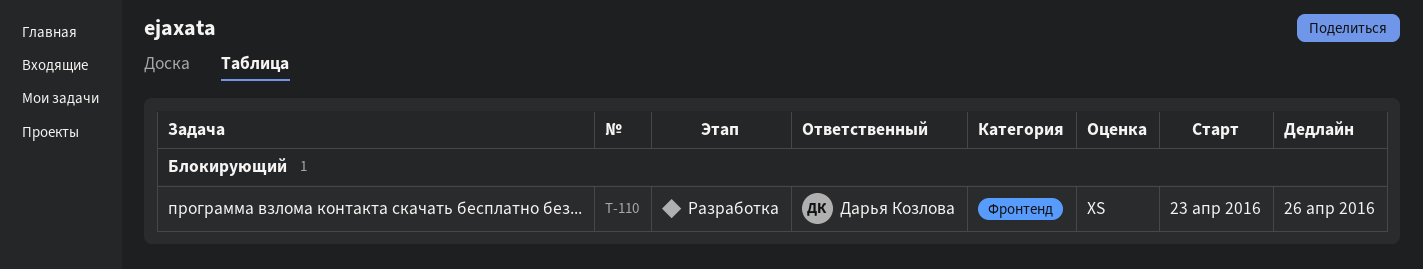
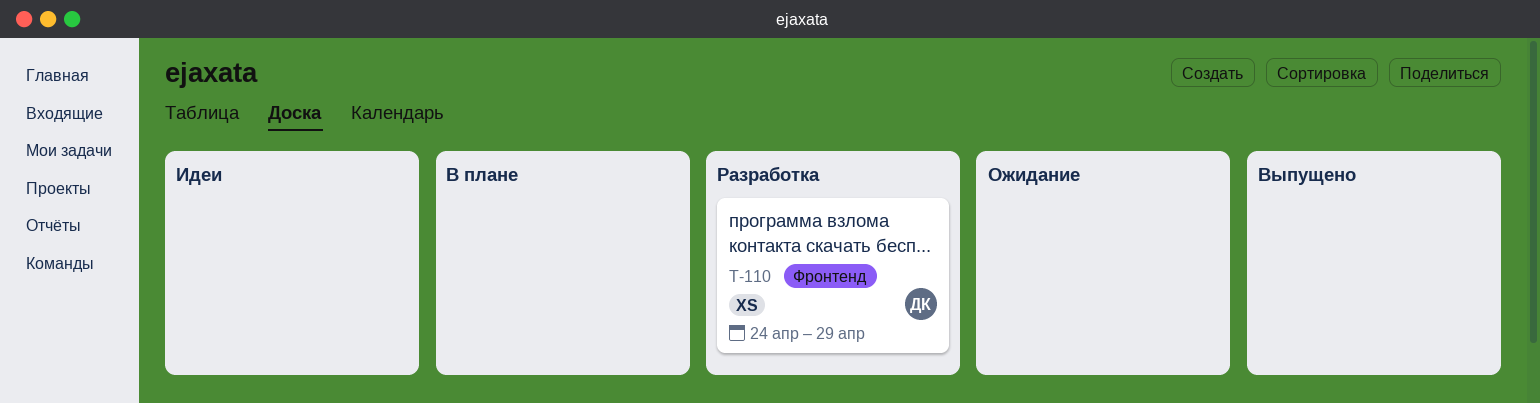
T-110, start: Apr 23 -> Apr 24
T-110, due: Apr 26 -> Apr 29

